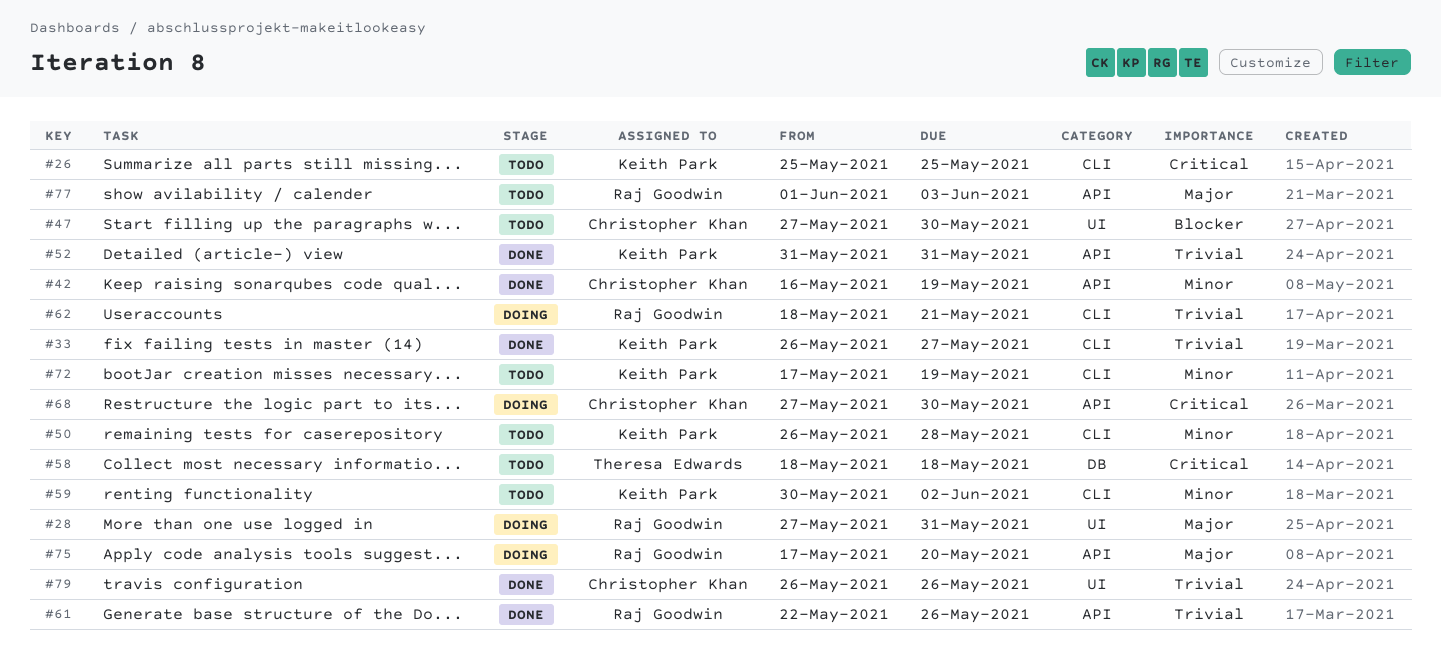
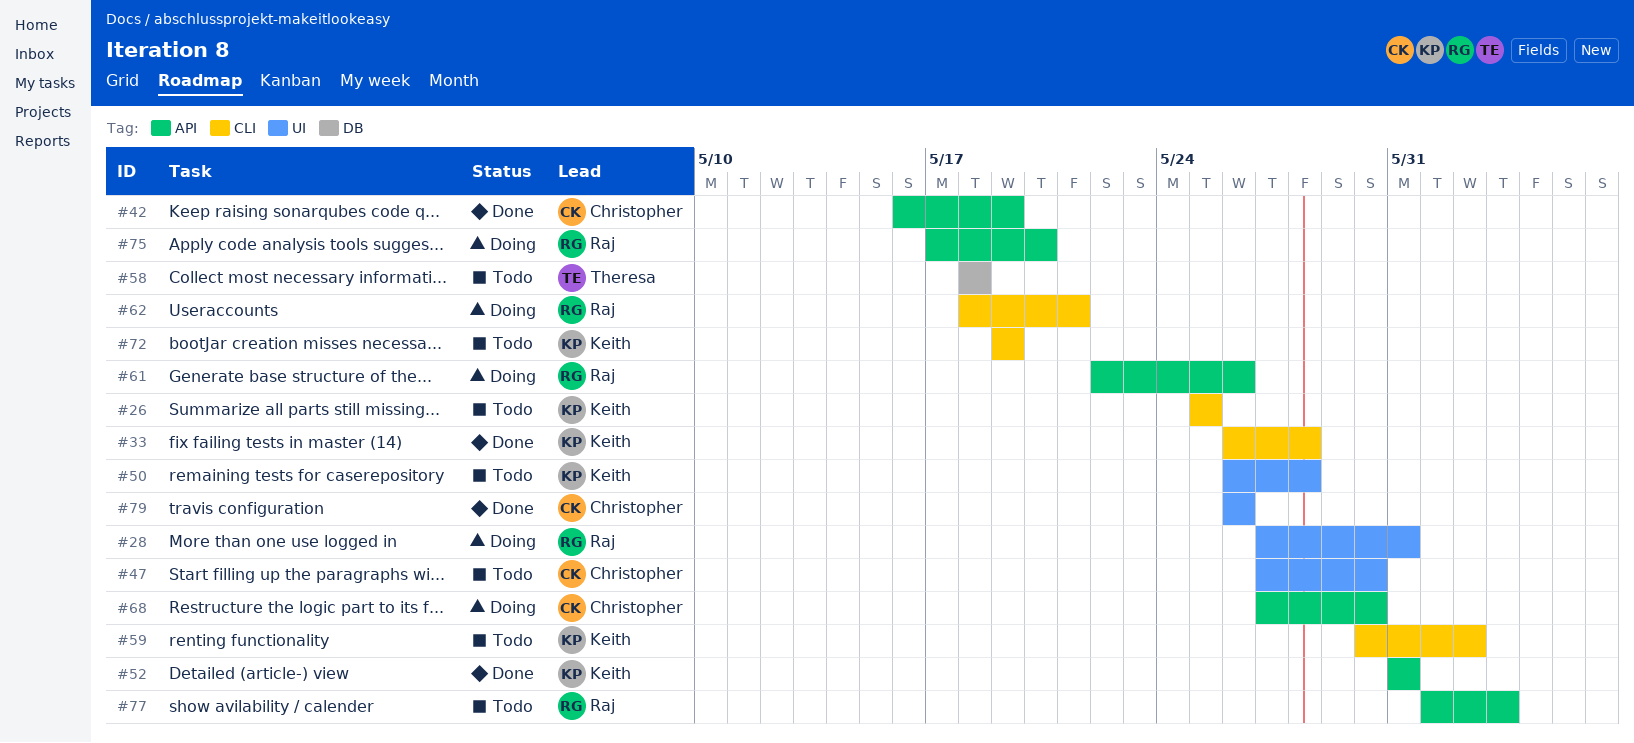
#33, due: May 27 -> May 28
#50, label: CLI -> UI
#61, status: Done -> Doing
#72, start: May 17 -> May 19

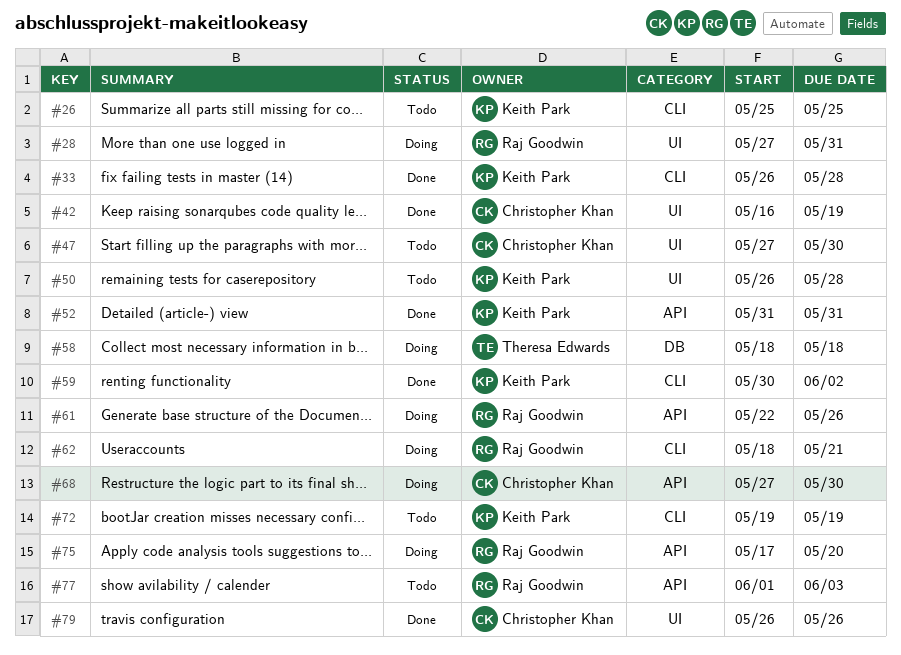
#42, label: API -> UI
#58, status: Todo -> Doing
#59, status: Todo -> Done

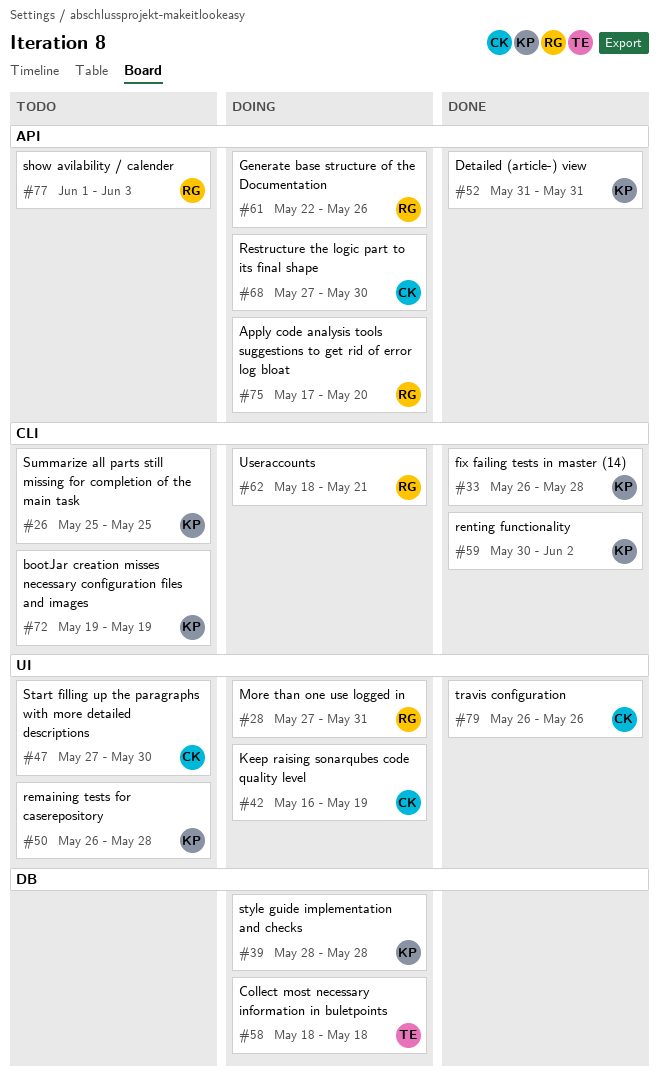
#39: none -> present
#42, status: Done -> Doing

